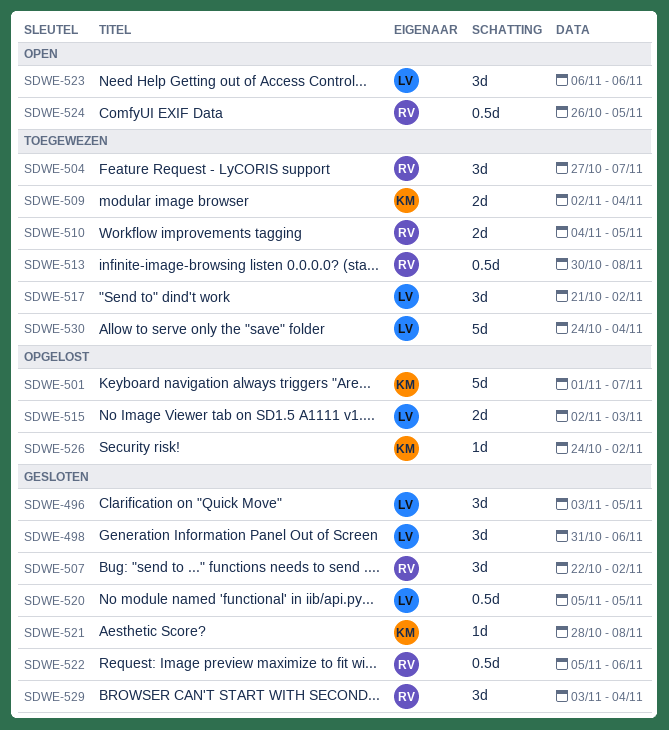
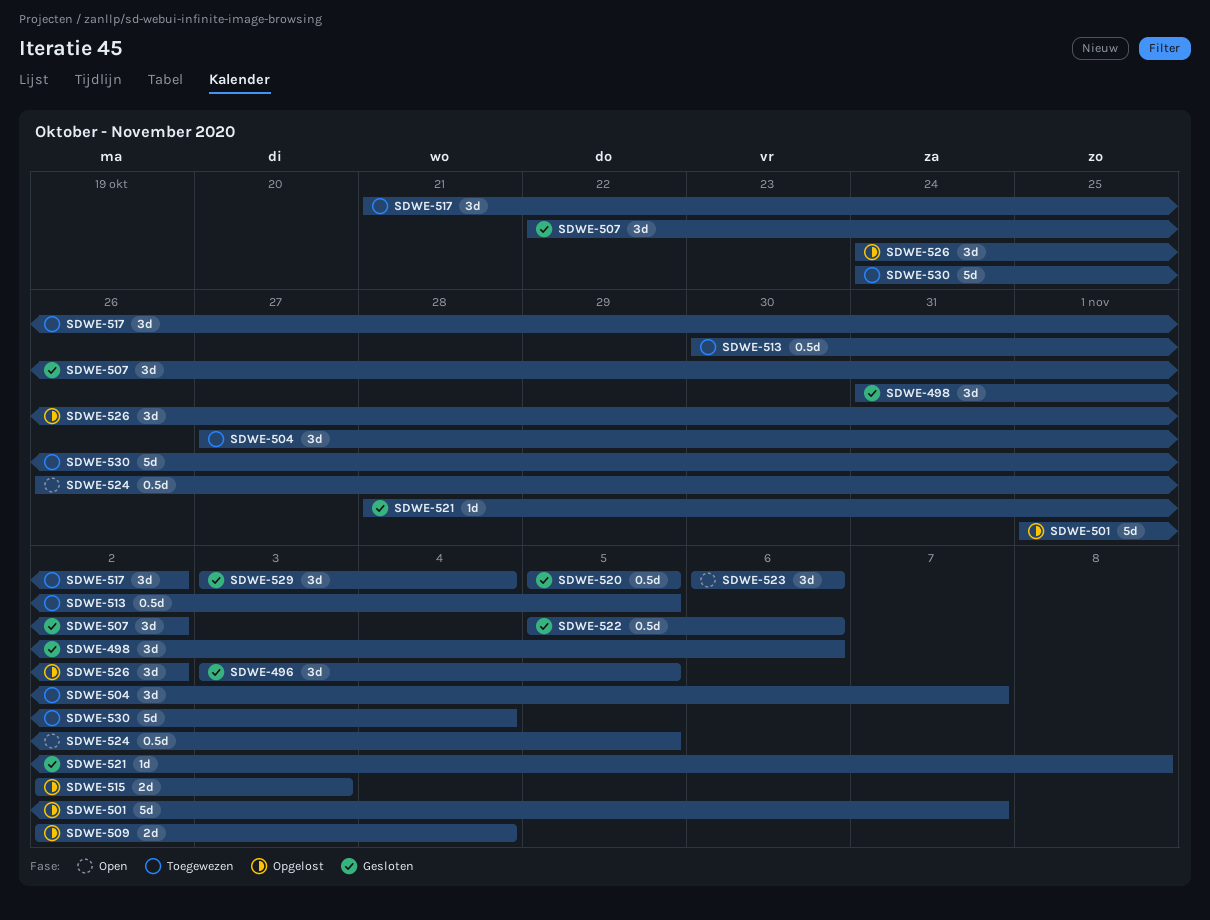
SDWE-509, status: Toegewezen -> Opgelost
SDWE-510: present -> none
SDWE-513, due: Nov 8 -> Nov 5
SDWE-526, estimate: 1d -> 3d

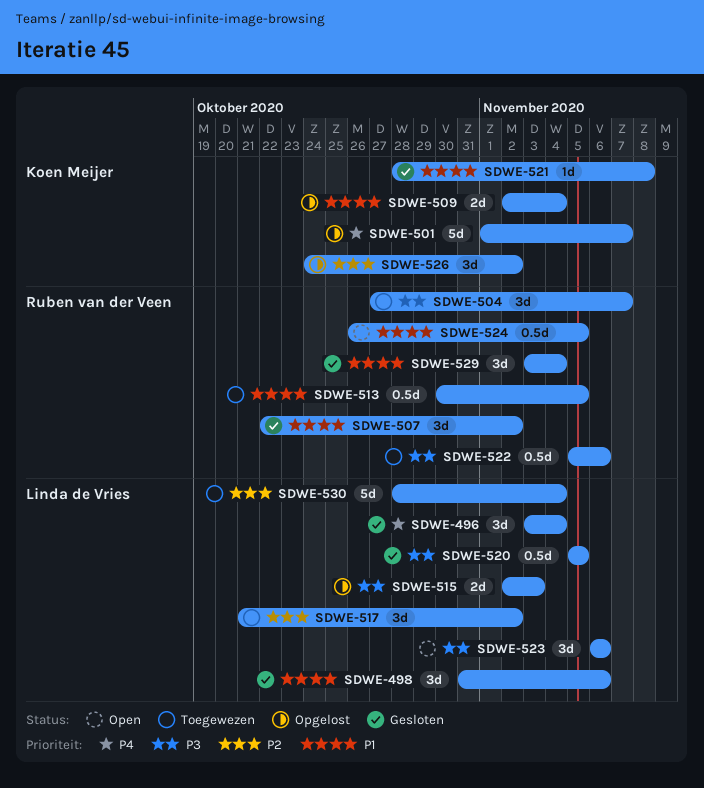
SDWE-496, due: Nov 5 -> Nov 4
SDWE-522, status: Gesloten -> Toegewezen
SDWE-530, start: Oct 24 -> Oct 28

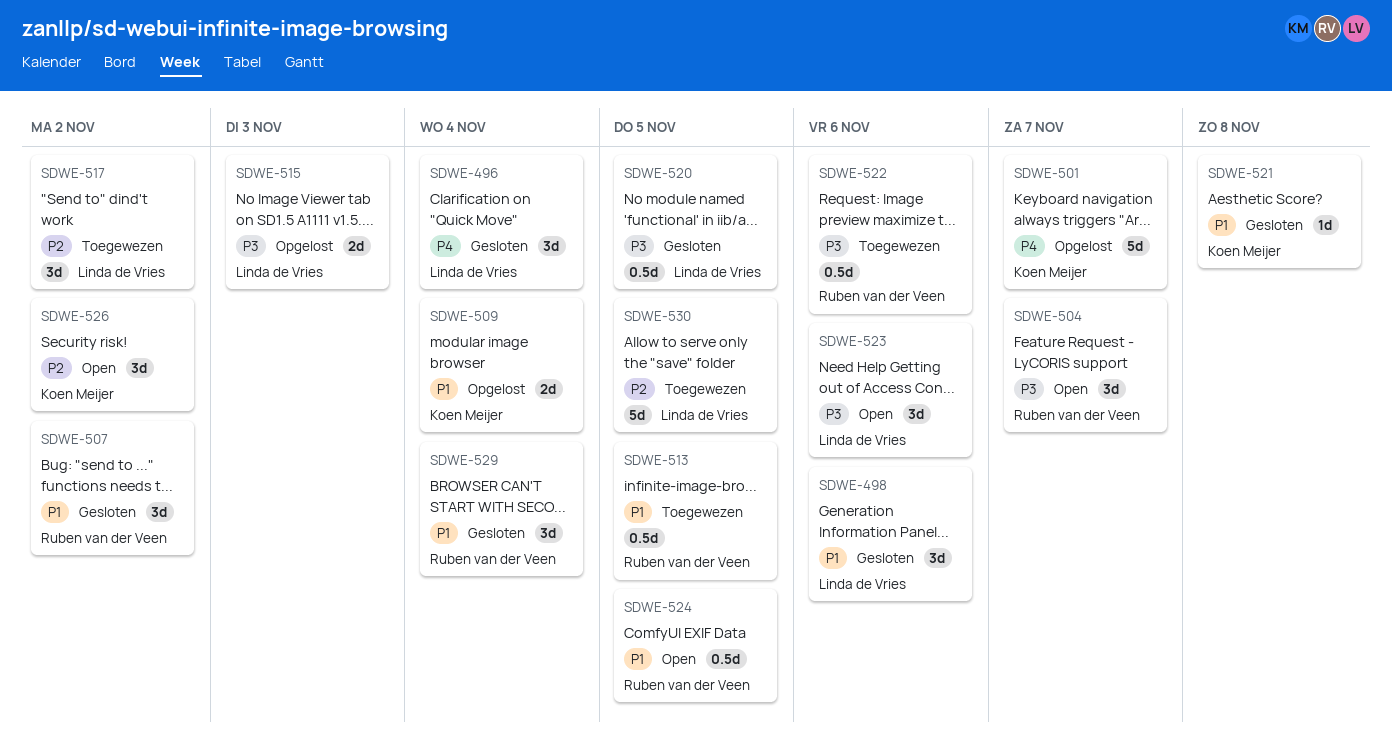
SDWE-504, status: Toegewezen -> Open
SDWE-526, status: Opgelost -> Open
SDWE-530, due: Nov 4 -> Nov 5

